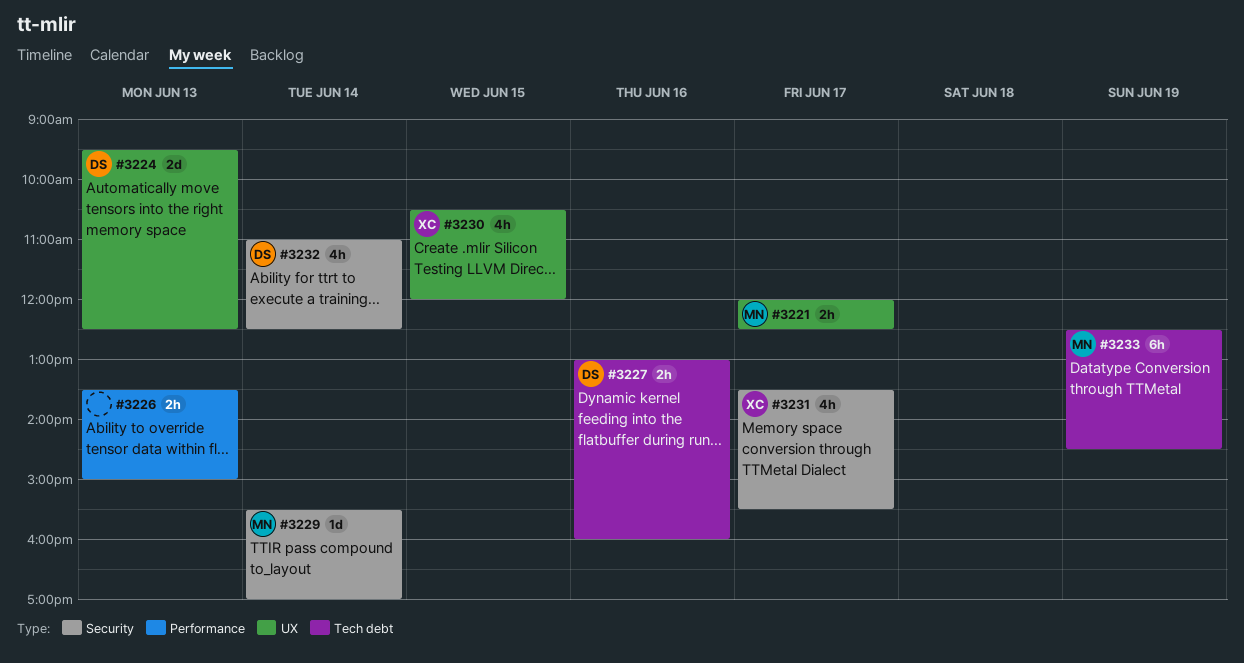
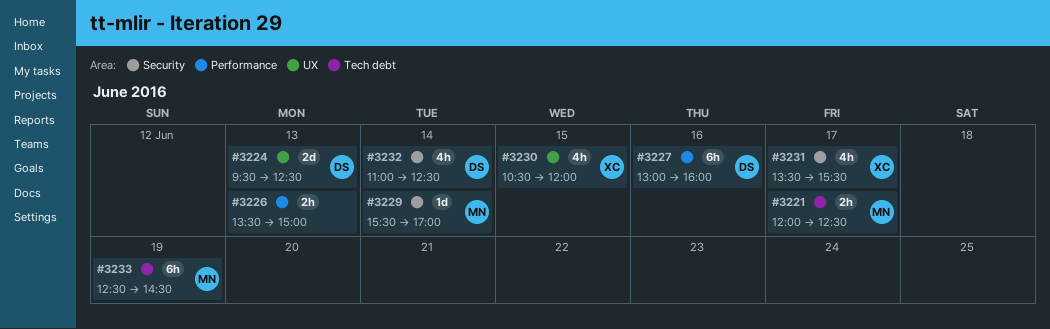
#3221, label: UX -> Tech debt
#3227, label: Tech debt -> Performance
#3227, estimate: 2h -> 6h

